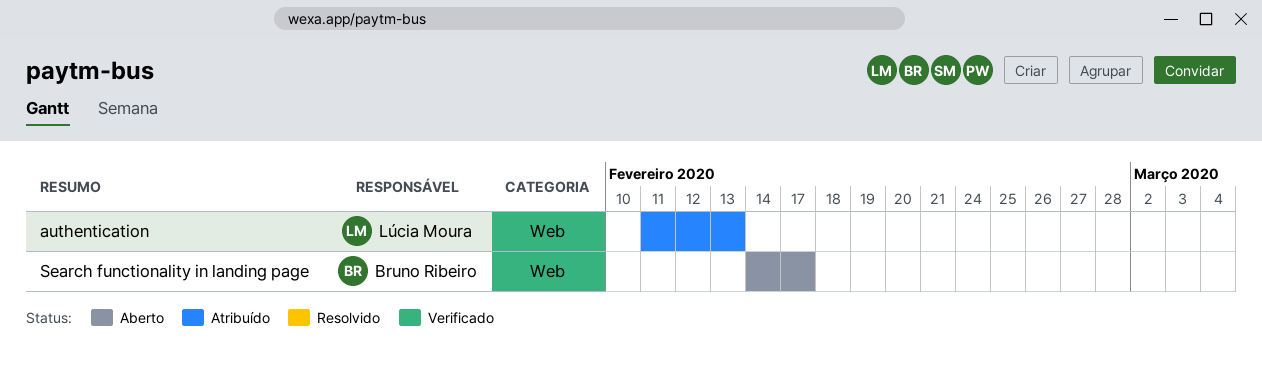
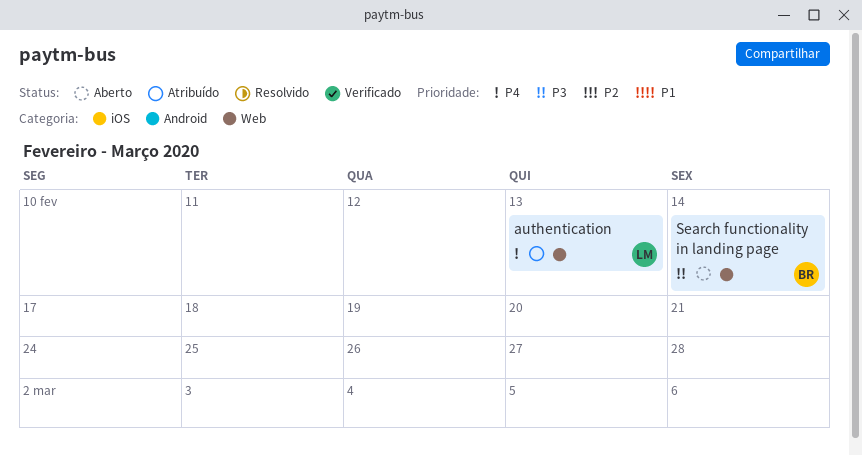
Search functionality in landing page, due: Feb 17 -> Feb 14

